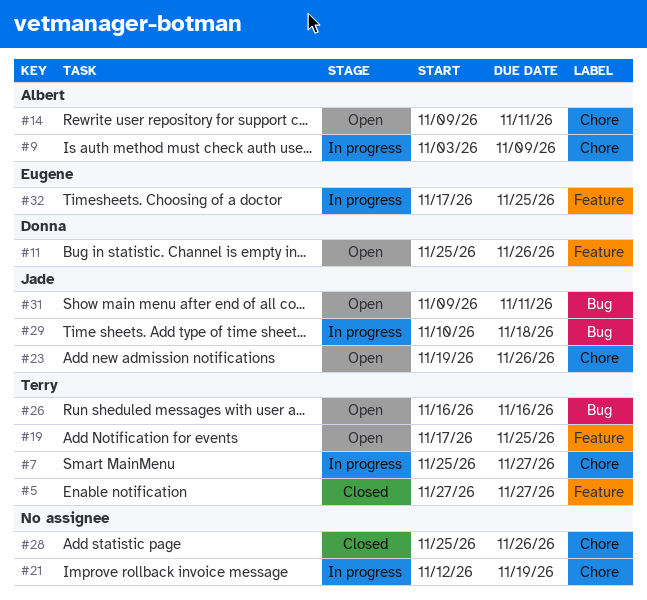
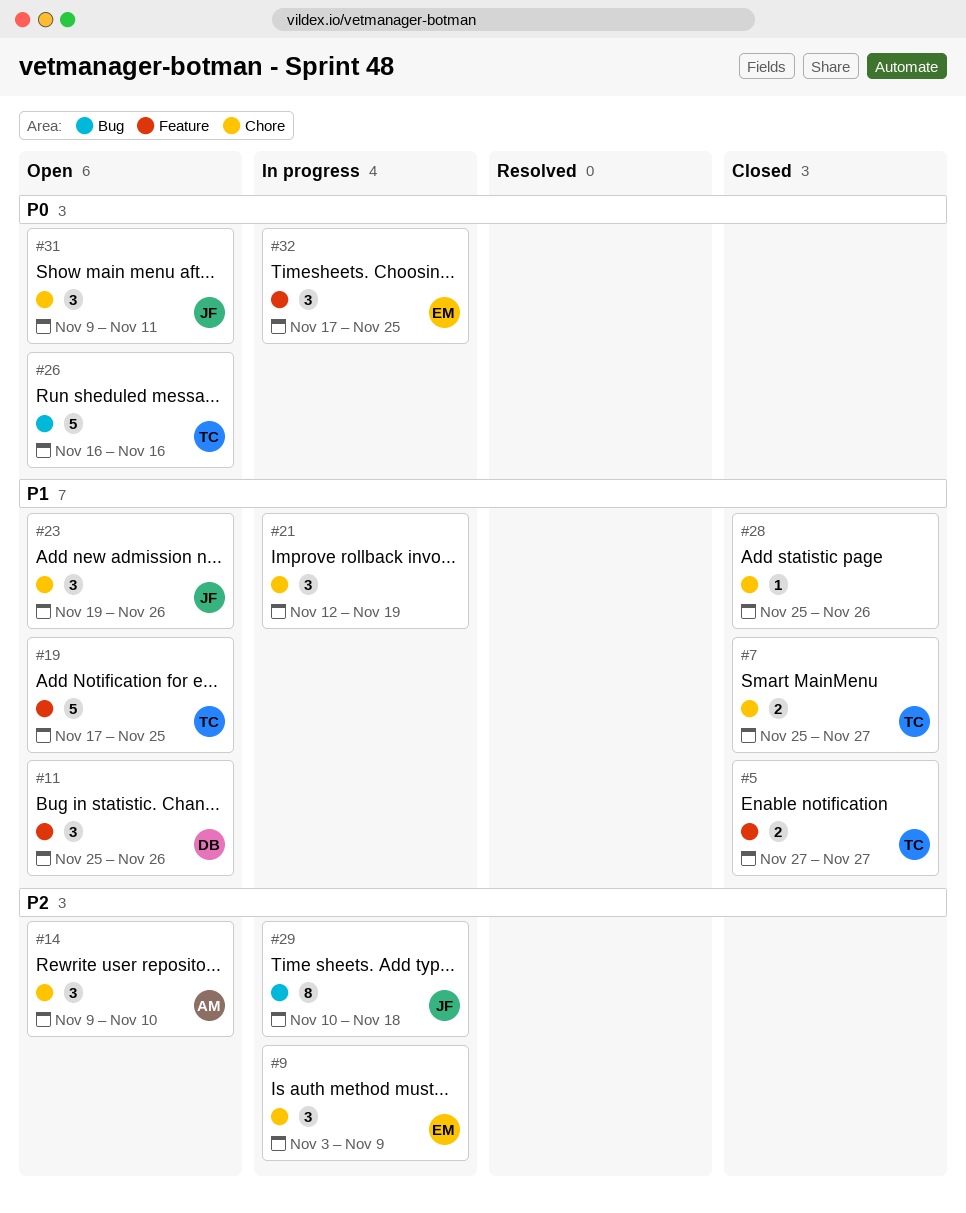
#7, status: In progress -> Closed
#9, owner: Albert -> Eugene
#14, due: Nov 11 -> Nov 10
#31, label: Bug -> Chore

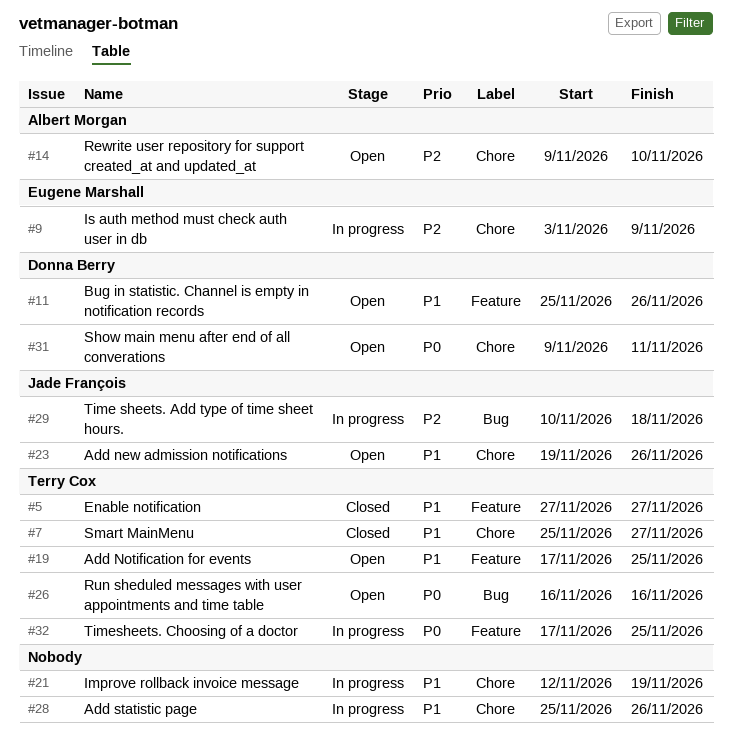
#28, status: Closed -> In progress
#31, owner: Jade François -> Donna Berry
#32, owner: Eugene Marshall -> Terry Cox

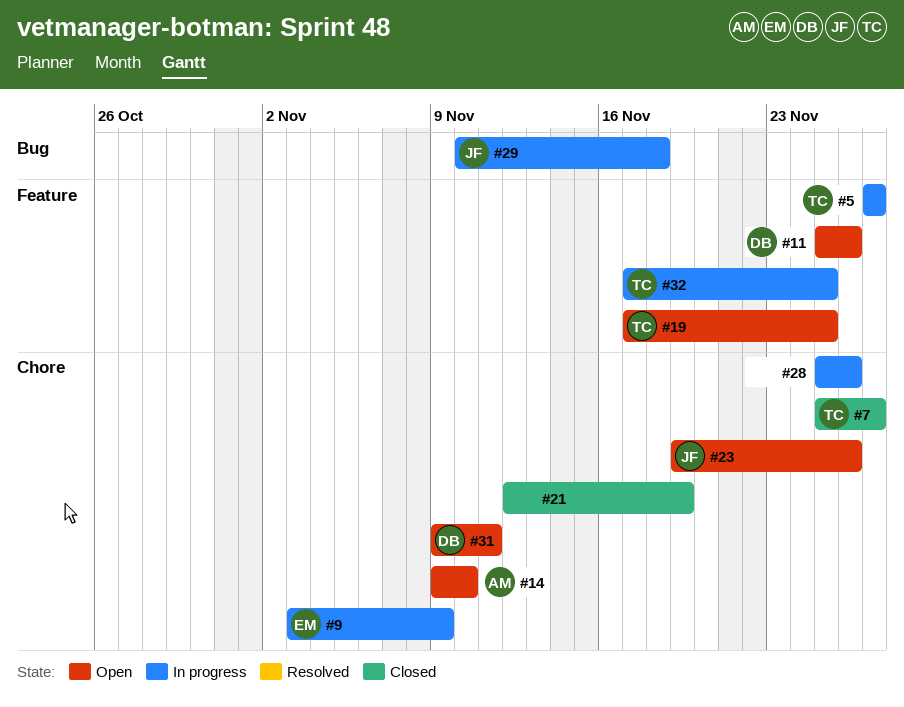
#5, status: Closed -> In progress
#21, status: In progress -> Closed
#26: present -> none

